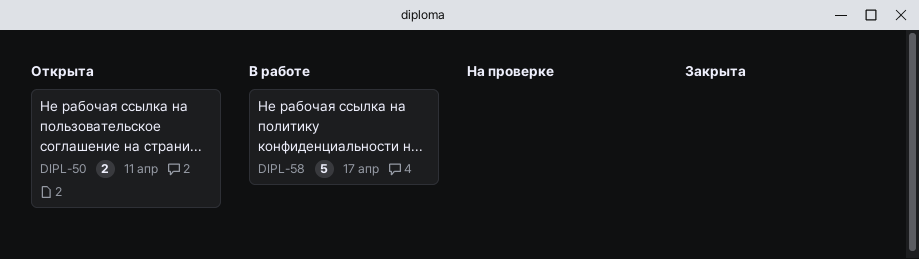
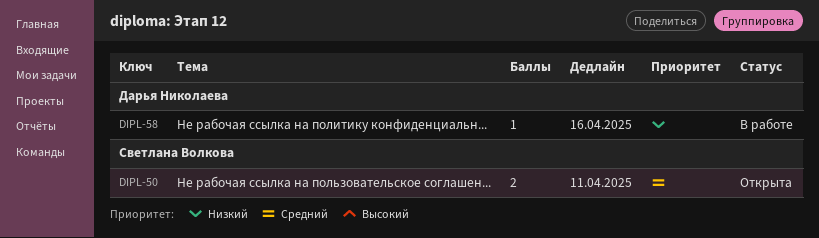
DIPL-58, estimate: 5 -> 1
DIPL-58, due: Apr 17 -> Apr 16

